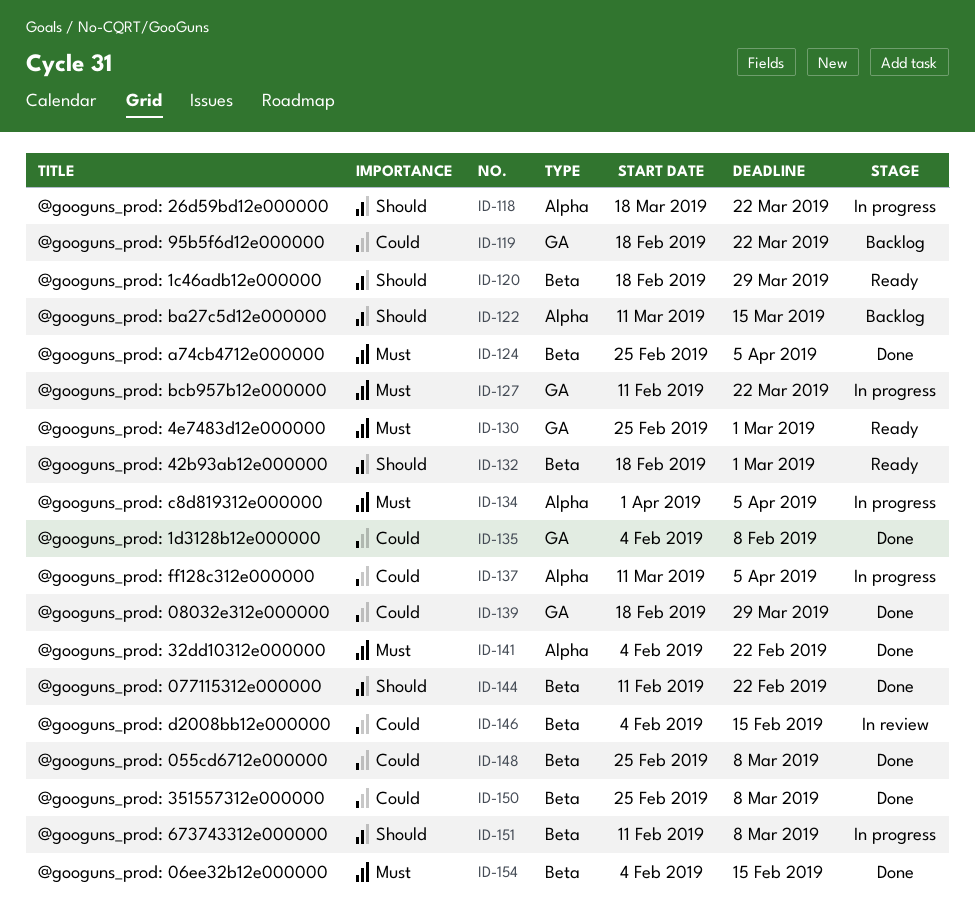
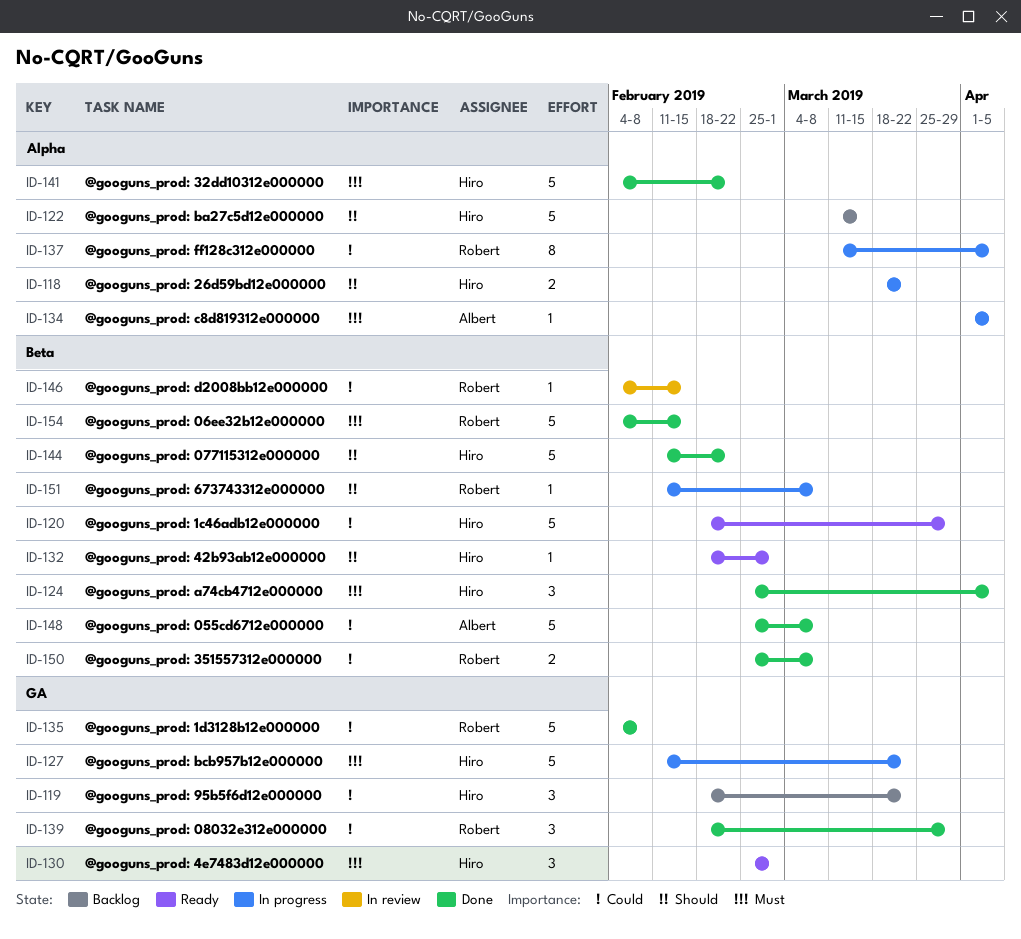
ID-120, priority: Should -> Could

